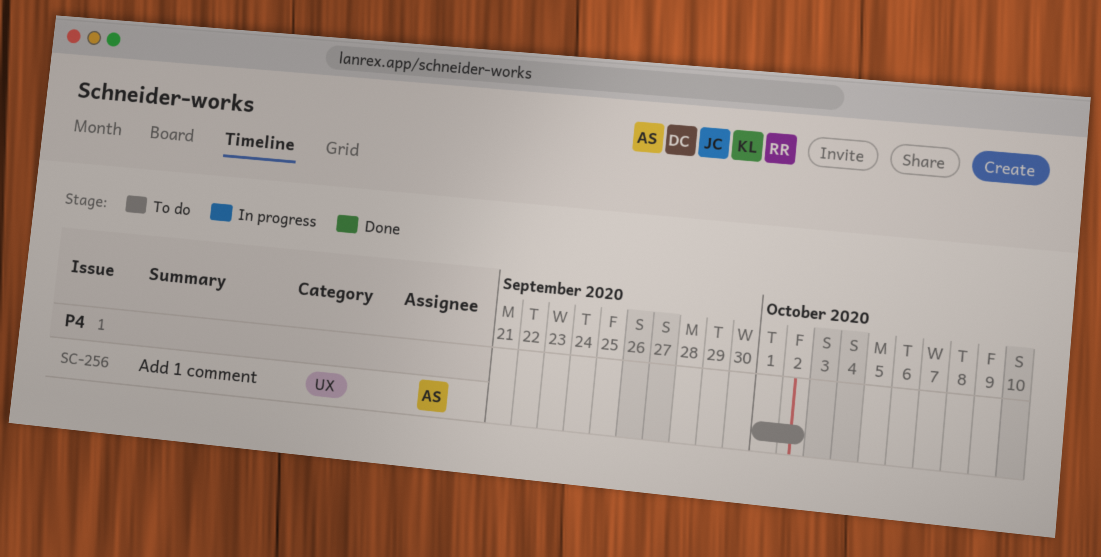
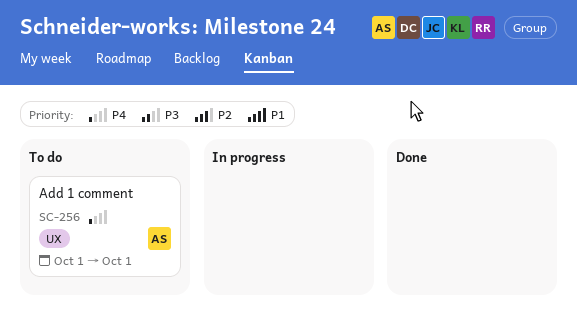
SC-256, due: Oct 2 -> Oct 1

